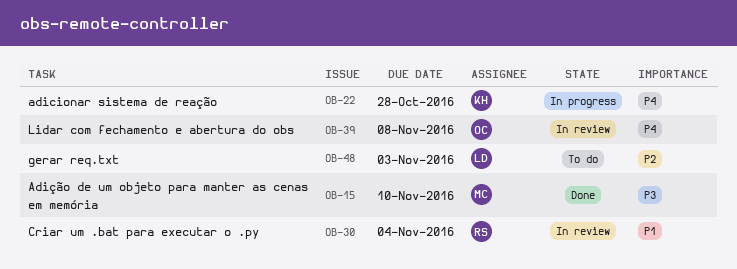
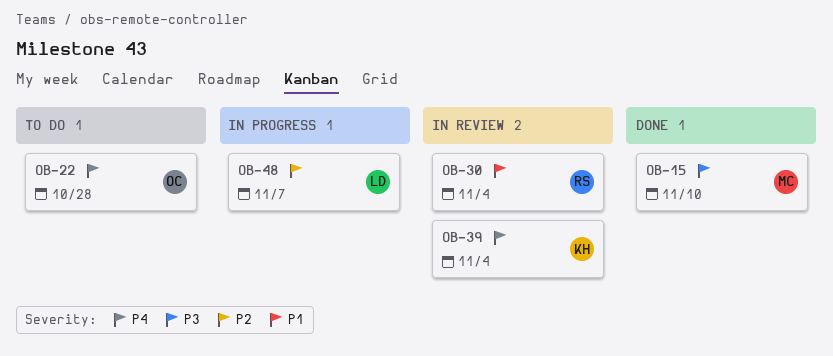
OB-22, status: In progress -> To do
OB-22, owner: KH -> OC
OB-39, owner: OC -> KH
OB-39, due: Nov 8 -> Nov 4
OB-48, status: To do -> In progress
OB-48, due: Nov 3 -> Nov 7

